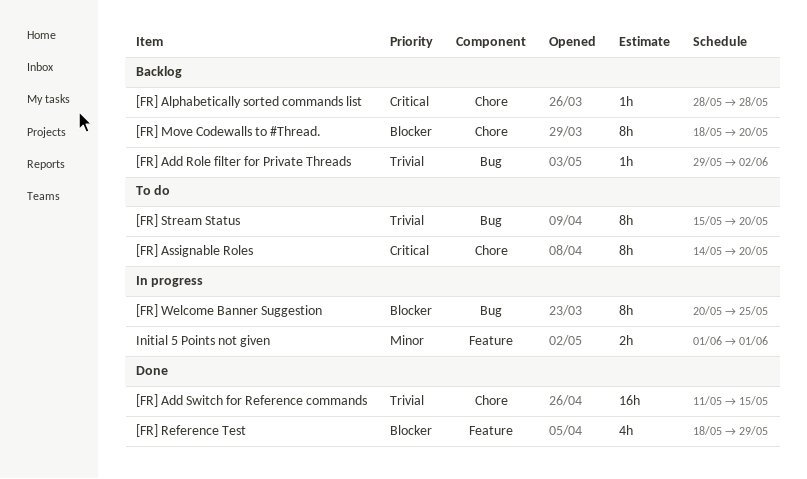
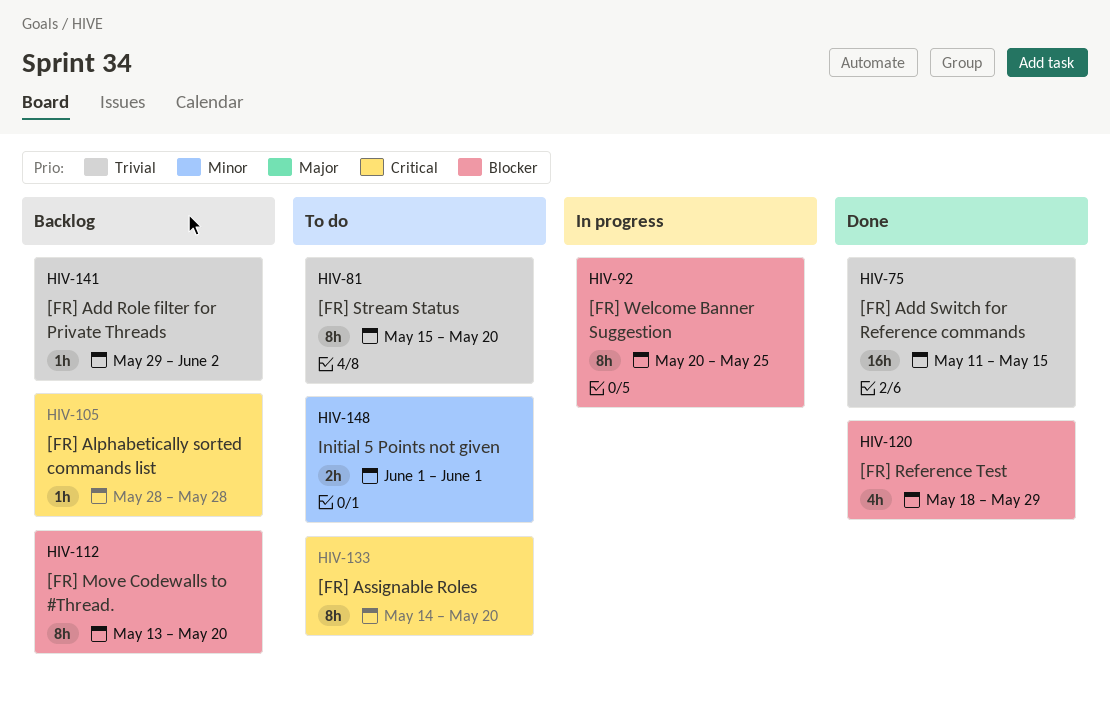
[FR] Move Codewalls to #Thread., start: May 18 -> May 13
Initial 5 Points not given, status: In progress -> To do

